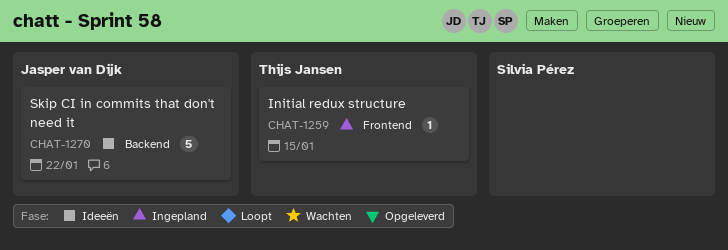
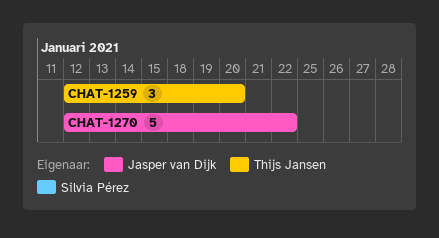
CHAT-1259, estimate: 1 -> 3
CHAT-1259, due: Jan 15 -> Jan 20

